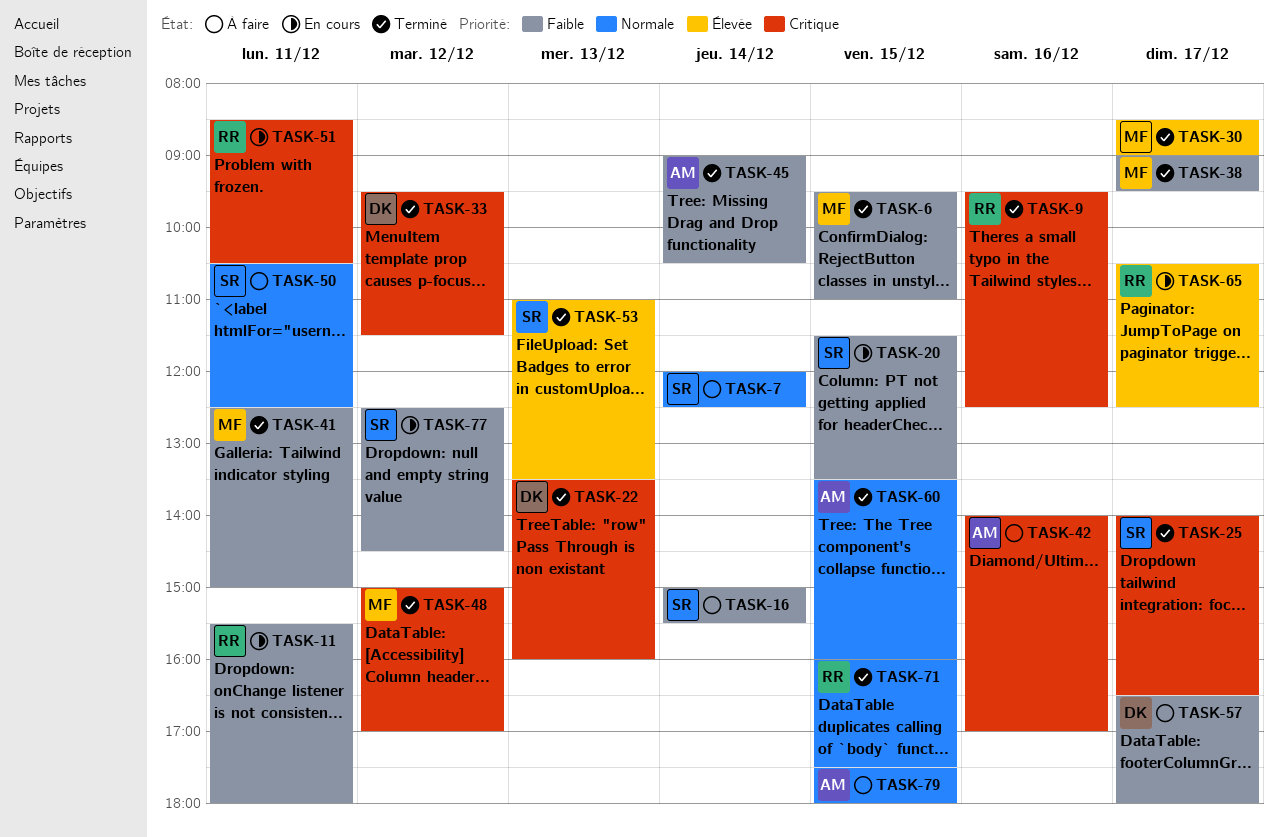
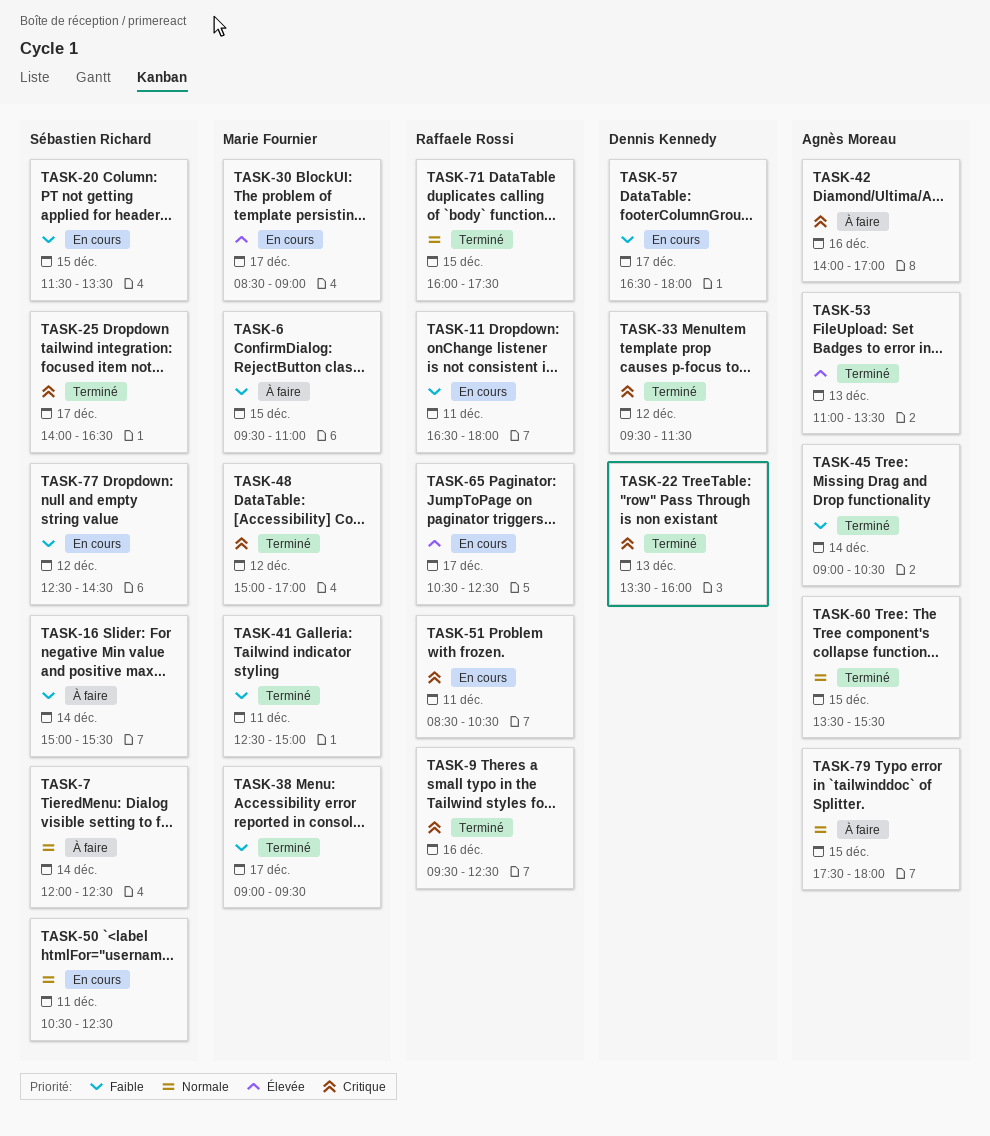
TASK-6, status: Terminé -> À faire
TASK-11, begins: 15:30 -> 16:30
TASK-30, status: Terminé -> En cours
TASK-50, status: À faire -> En cours
TASK-53, owner: Sébastien Richard -> Agnès Moreau
TASK-57, status: À faire -> En cours
TASK-60, ends: 16:00 -> 15:30

